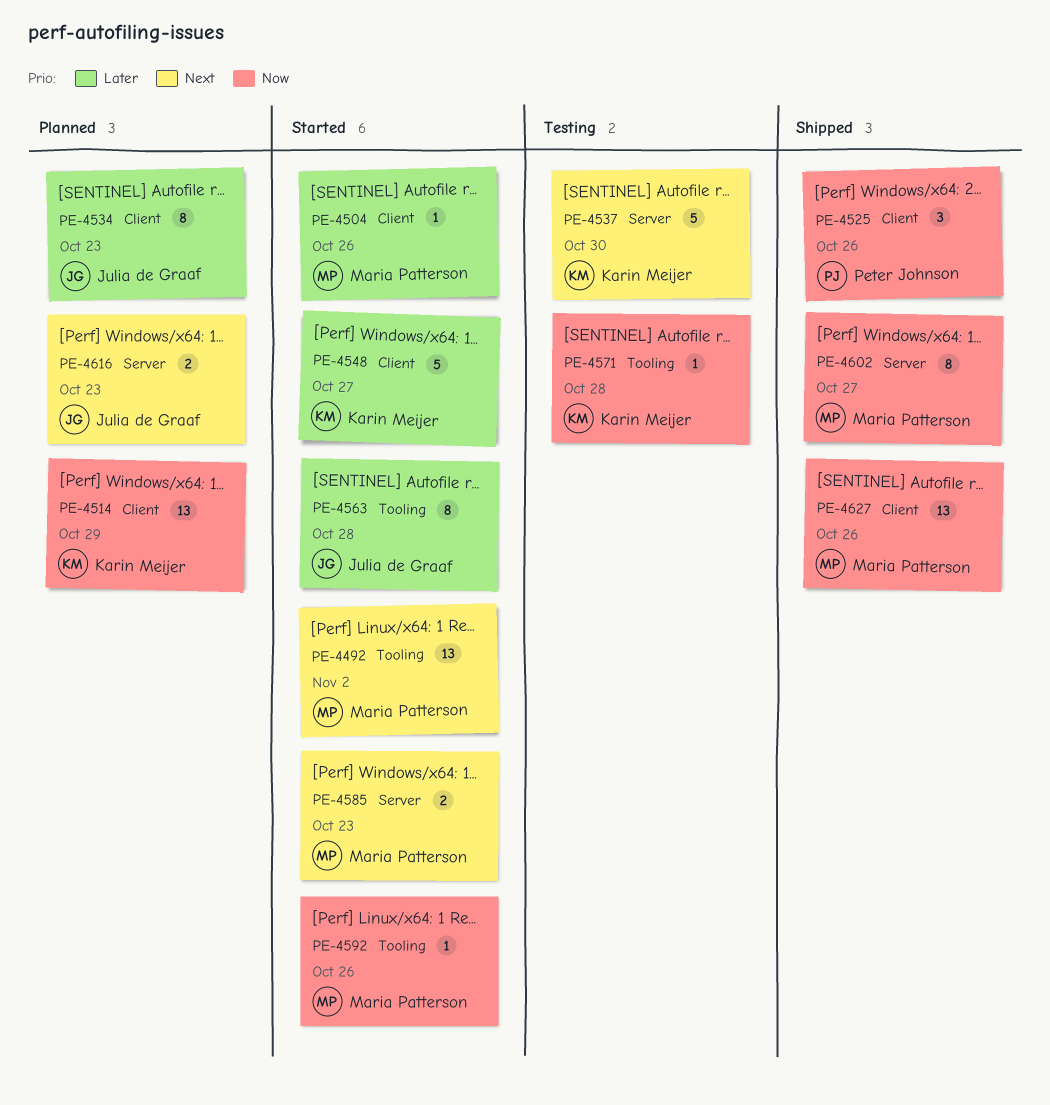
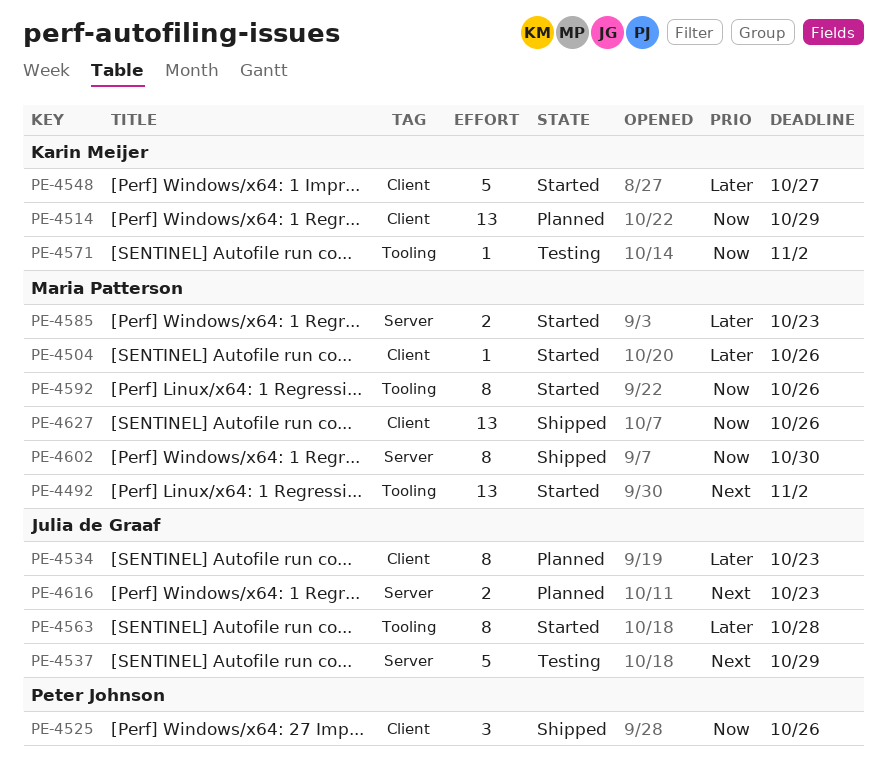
PE-4537, owner: Karin Meijer -> Julia de Graaf
PE-4537, due: Oct 30 -> Oct 29
PE-4571, due: Oct 28 -> Nov 2
PE-4585, priority: Next -> Later
PE-4592, estimate: 1 -> 8
PE-4602, due: Oct 27 -> Oct 30

